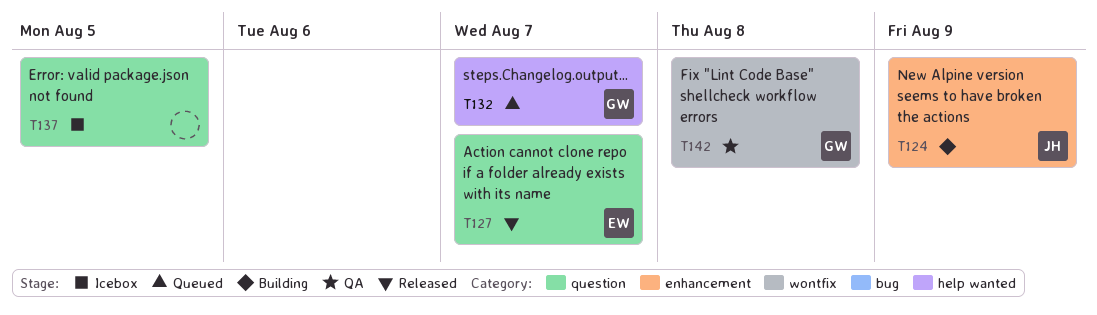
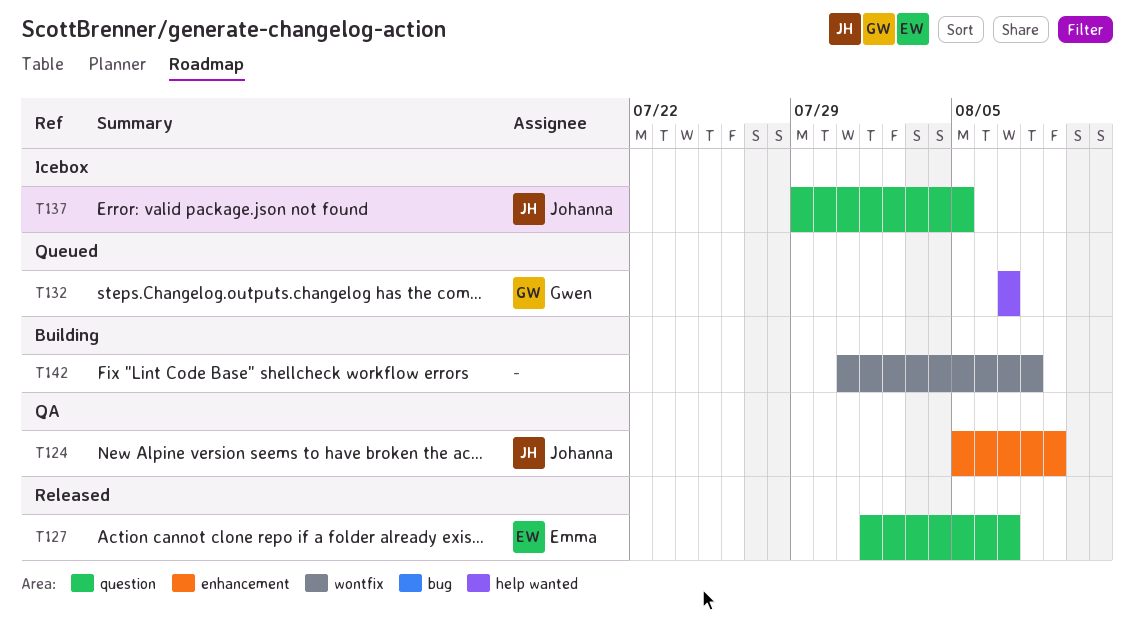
T124, status: Building -> QA
T137, owner: none -> Johanna
T142, status: QA -> Building
T142, owner: Gwen -> none

